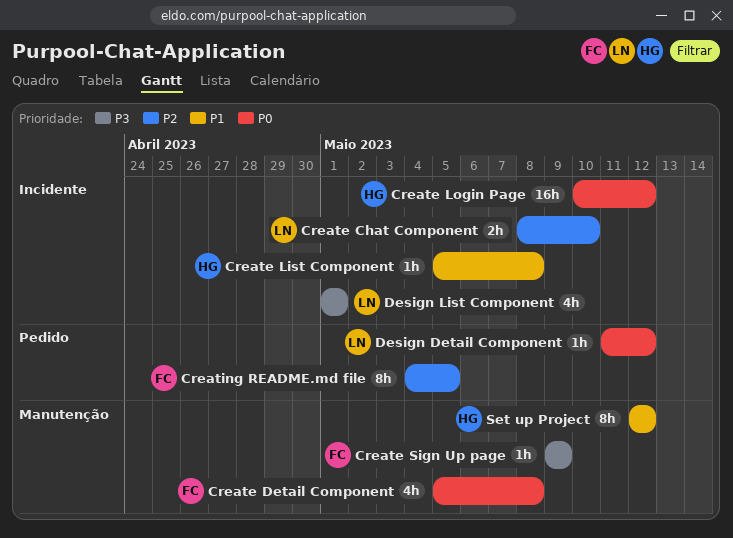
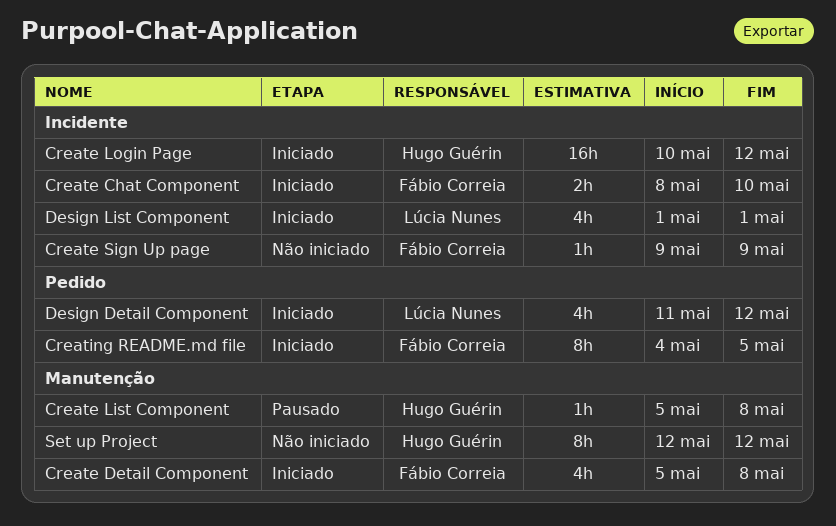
Create Chat Component, owner: Lúcia Nunes -> Fábio Correia
Create List Component, label: Incidente -> Manutenção
Create Sign Up page, label: Manutenção -> Incidente
Design Detail Component, estimate: 1h -> 4h

